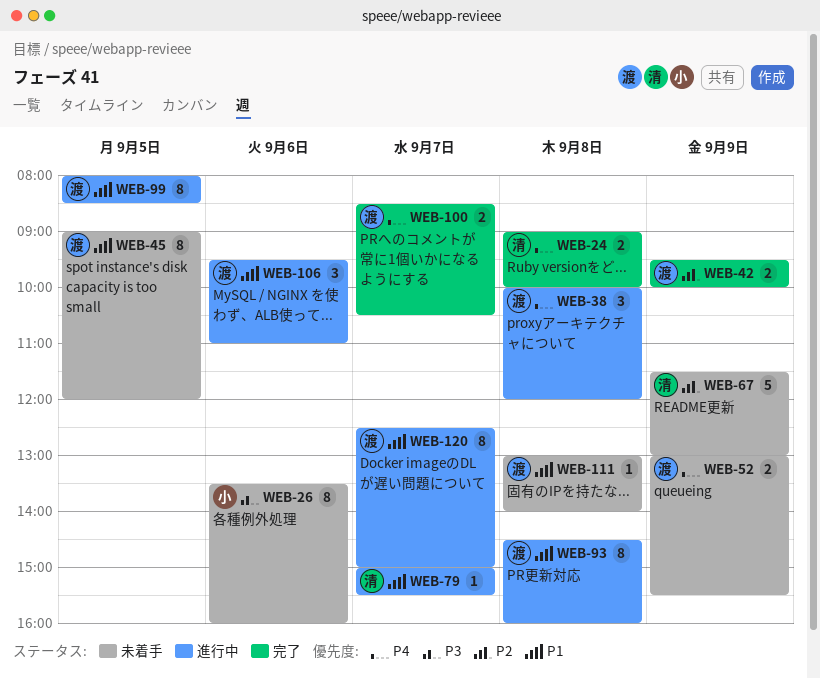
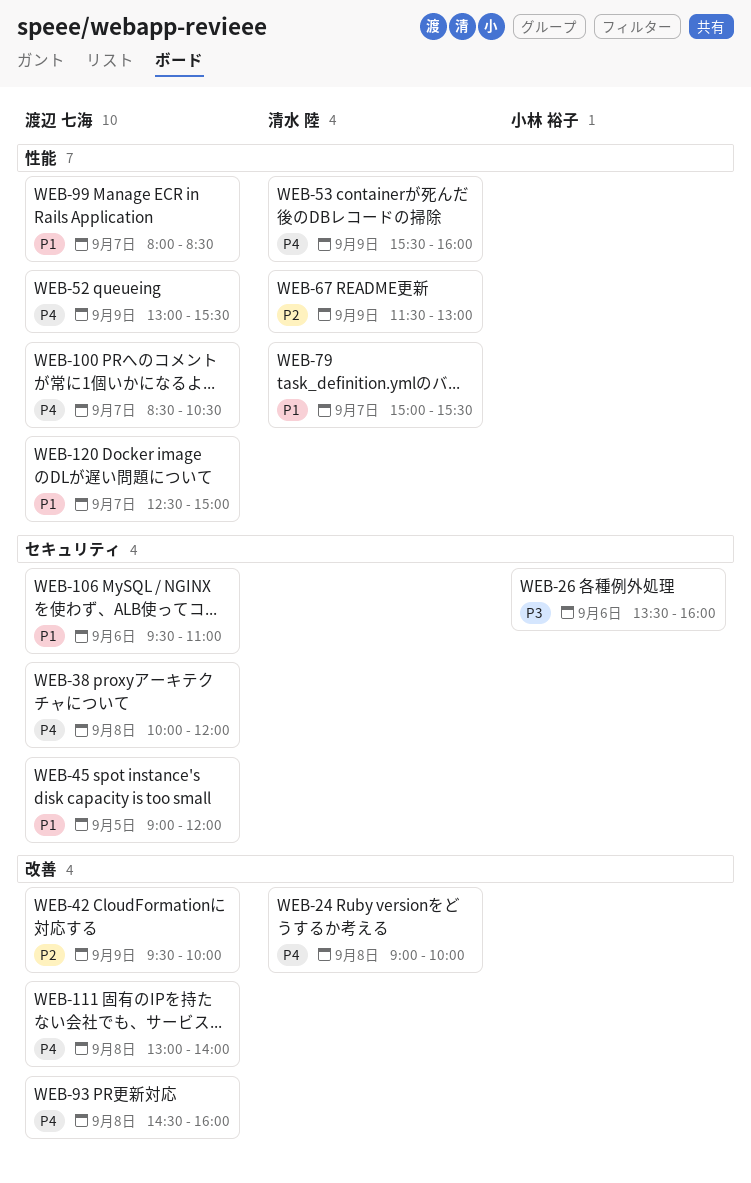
WEB-53: none -> present
WEB-93, priority: P1 -> P4
WEB-99, day: Sep 5 -> Sep 7
WEB-111, priority: P1 -> P4

